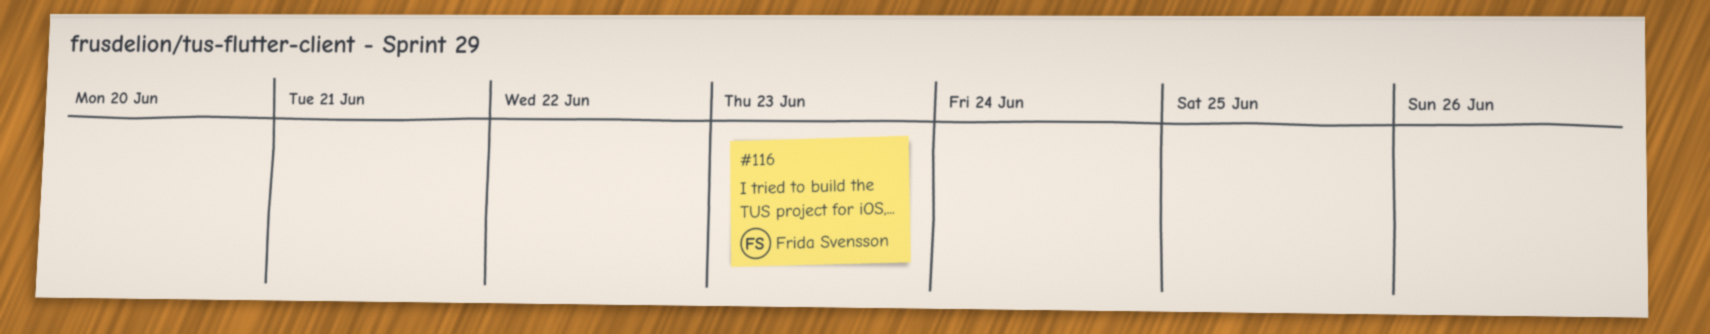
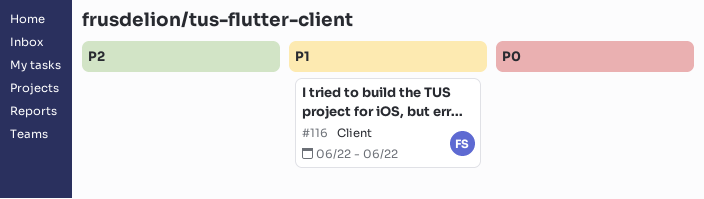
#116, due: Jun 23 -> Jun 22

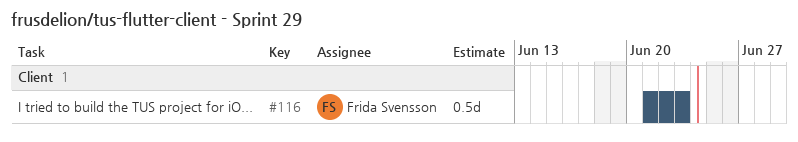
#116, start: Jun 22 -> Jun 21
#116, due: Jun 22 -> Jun 23

